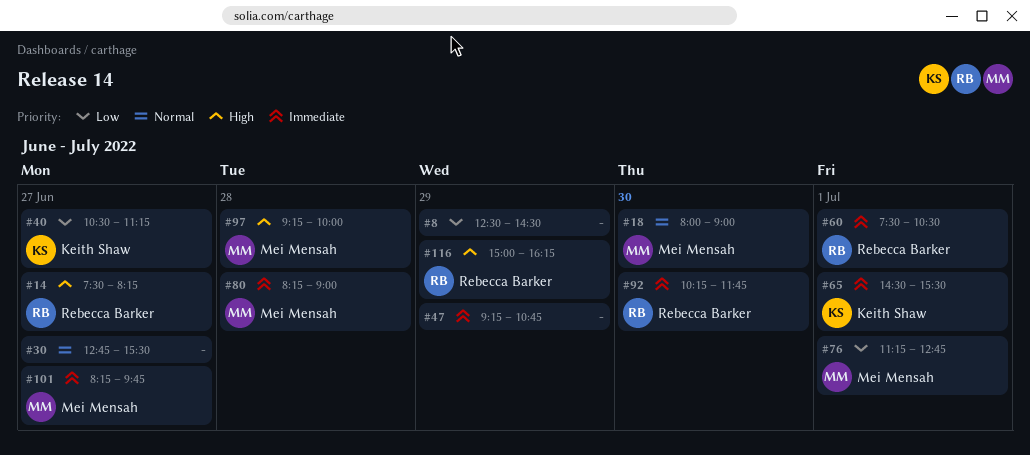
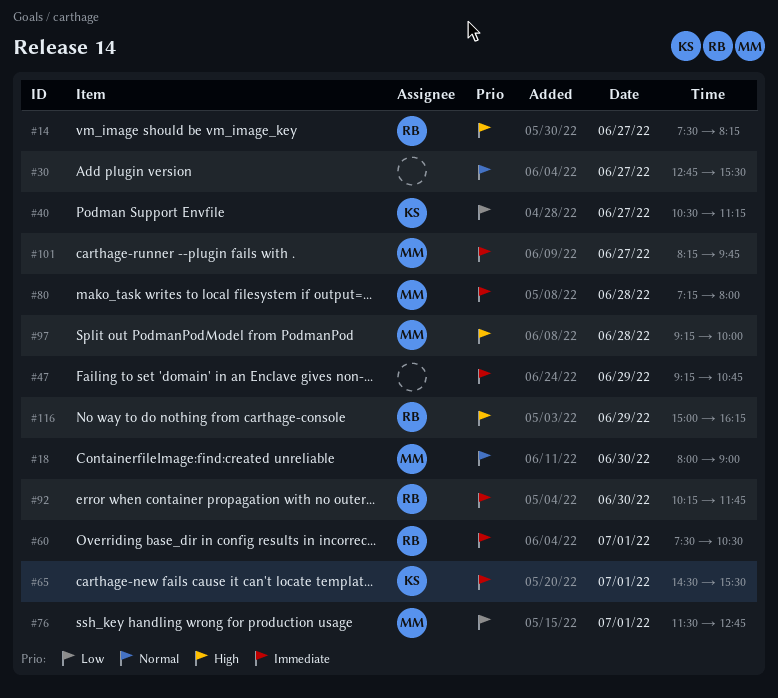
#8: present -> none
#76, begins: 11:15 -> 11:30
#80, begins: 08:15 -> 07:15
#80, ends: 09:00 -> 08:00

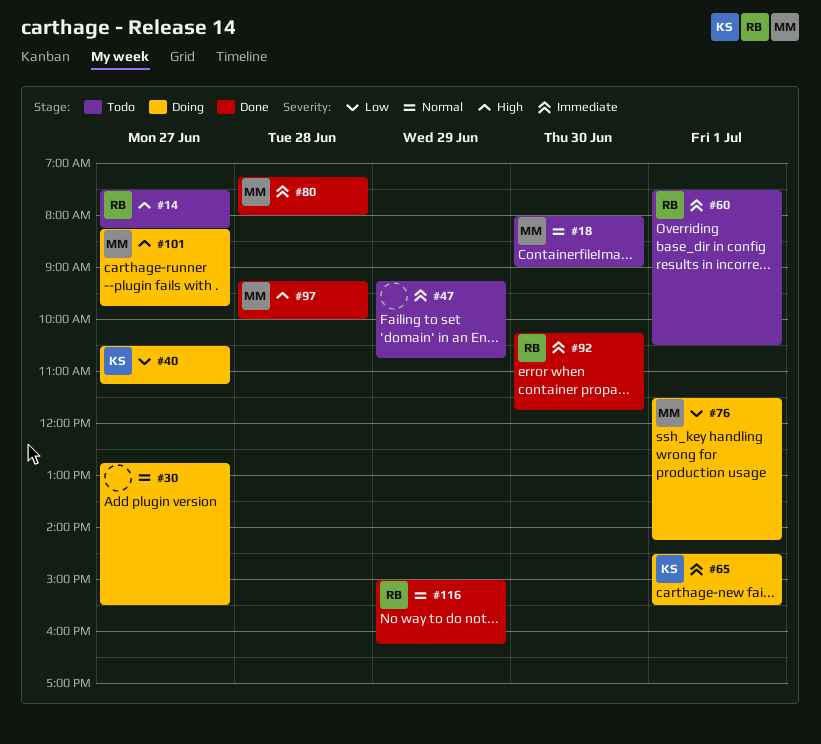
#76, ends: 12:45 -> 14:15
#101, priority: Immediate -> High
#116, priority: High -> Normal

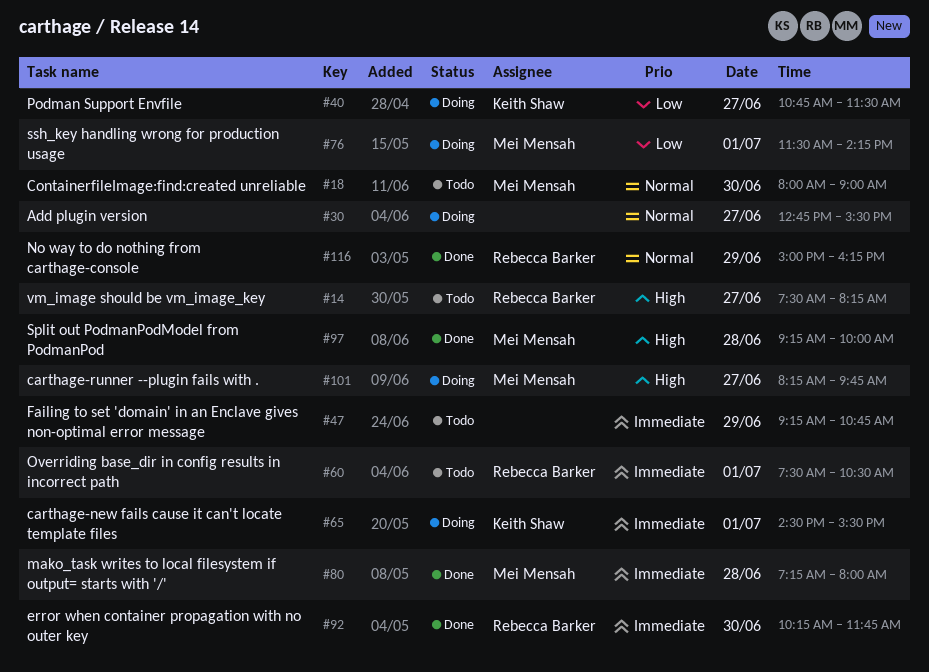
#40, begins: 10:30 -> 10:45
#40, ends: 11:15 -> 11:30

